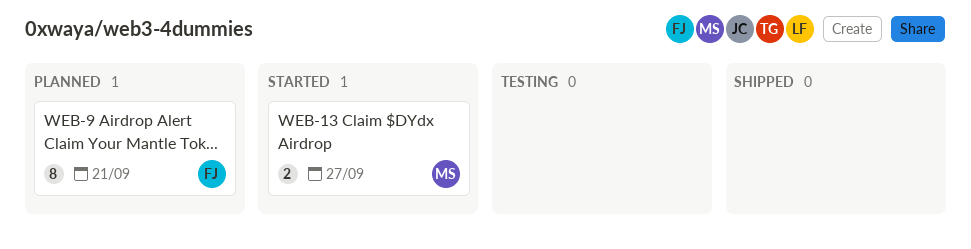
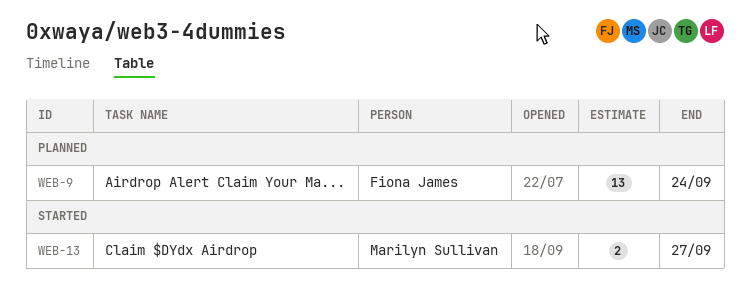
WEB-9, estimate: 8 -> 13
WEB-9, due: Sep 21 -> Sep 24

